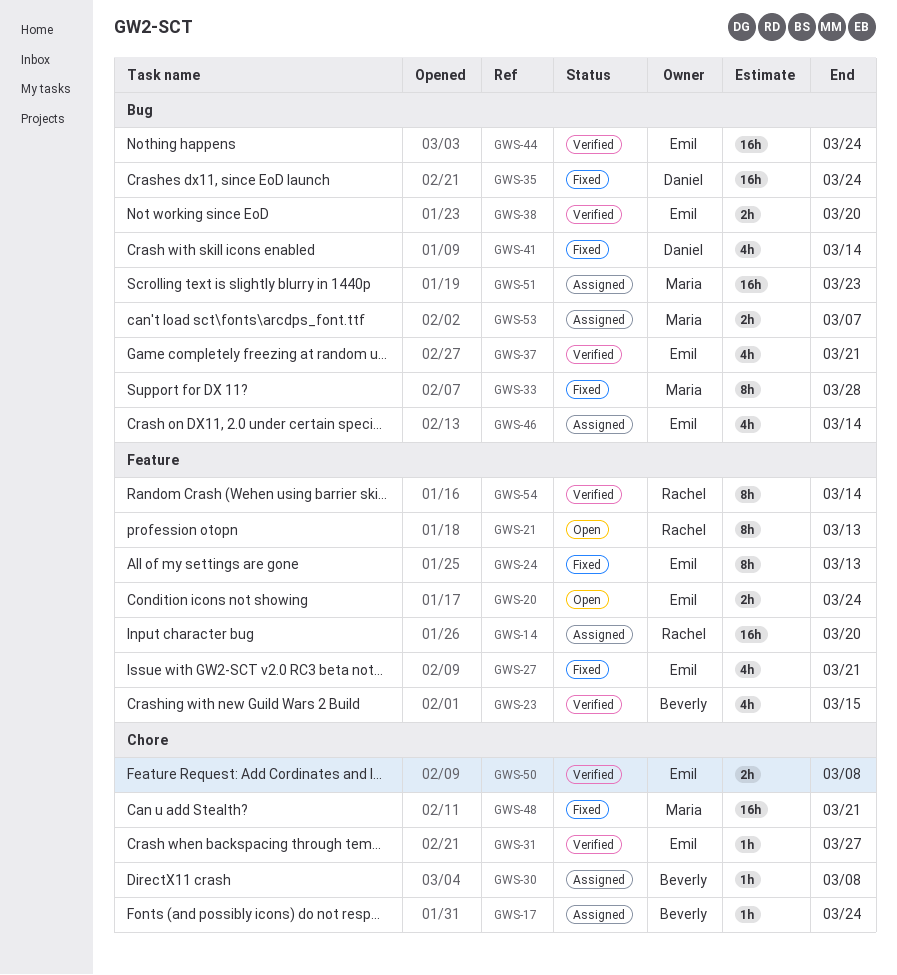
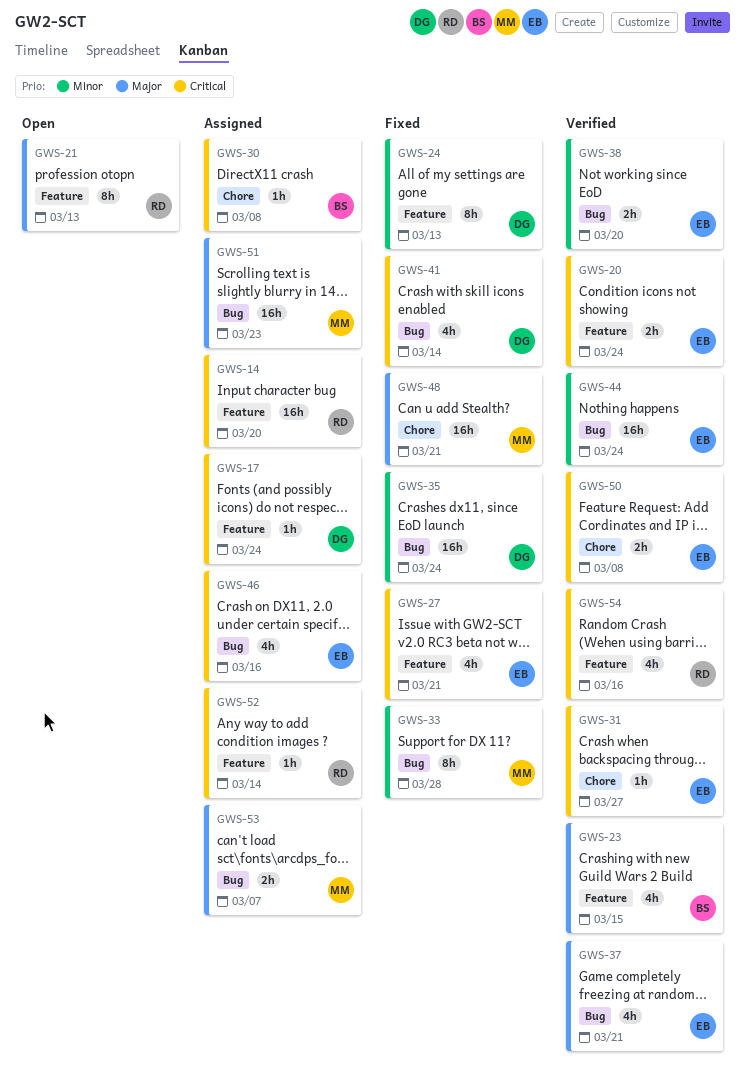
GWS-17, owner: Beverly -> Daniel
GWS-17, label: Chore -> Feature
GWS-20, status: Open -> Verified
GWS-24, owner: Emil -> Daniel
GWS-46, due: Mar 14 -> Mar 16
GWS-52: none -> present
GWS-54, estimate: 8h -> 4h
GWS-54, due: Mar 14 -> Mar 16

